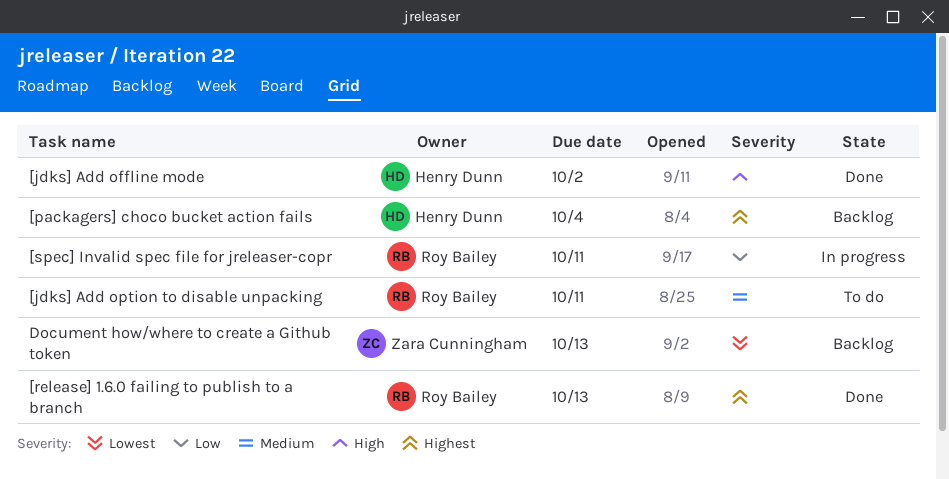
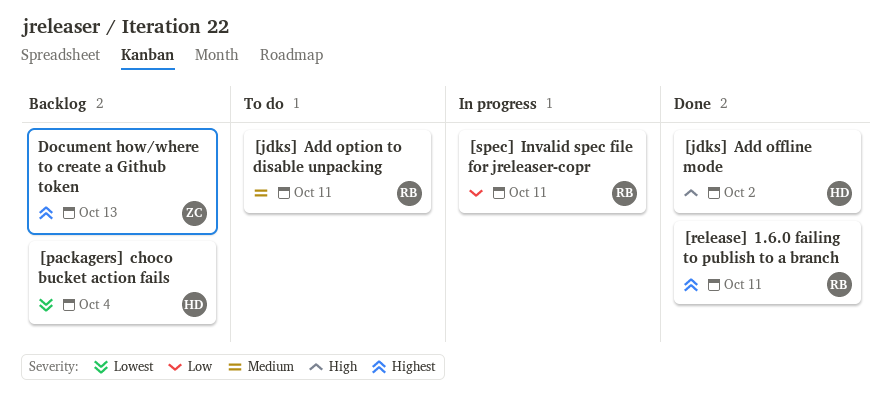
[packagers] choco bucket action fails, priority: Highest -> Lowest
[release] 1.6.0 failing to publish to a branch, due: Oct 13 -> Oct 11
Document how/where to create a Github token, priority: Lowest -> Highest

